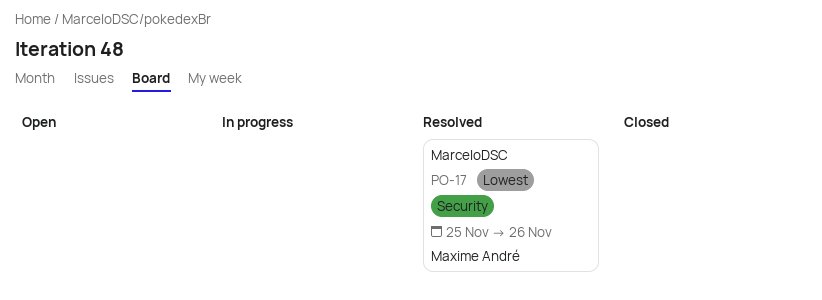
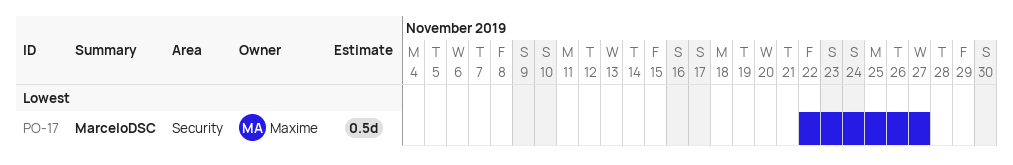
PO-17, start: Nov 25 -> Nov 22
PO-17, due: Nov 26 -> Nov 27

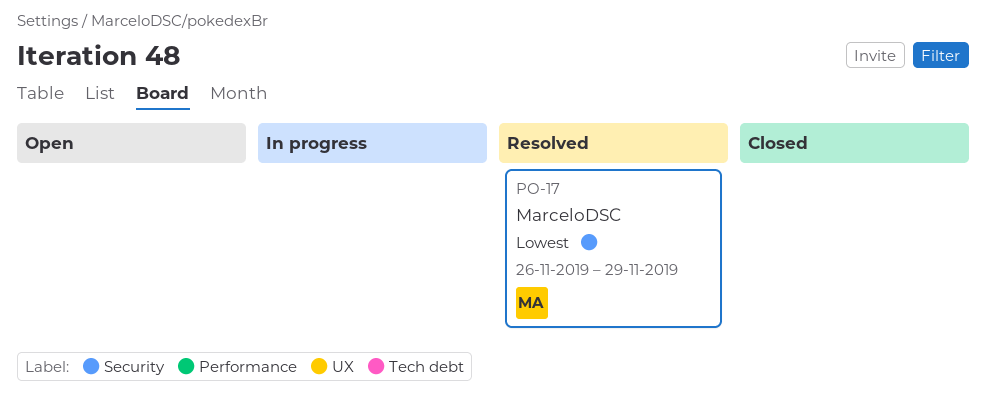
PO-17, start: Nov 22 -> Nov 26
PO-17, due: Nov 27 -> Nov 29

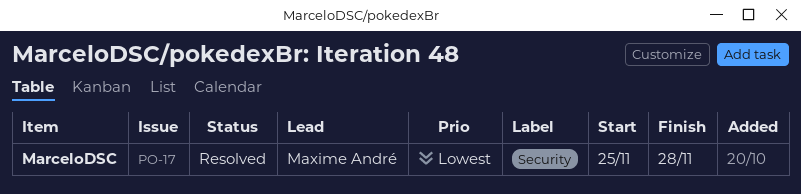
PO-17, start: Nov 26 -> Nov 25
PO-17, due: Nov 29 -> Nov 28

